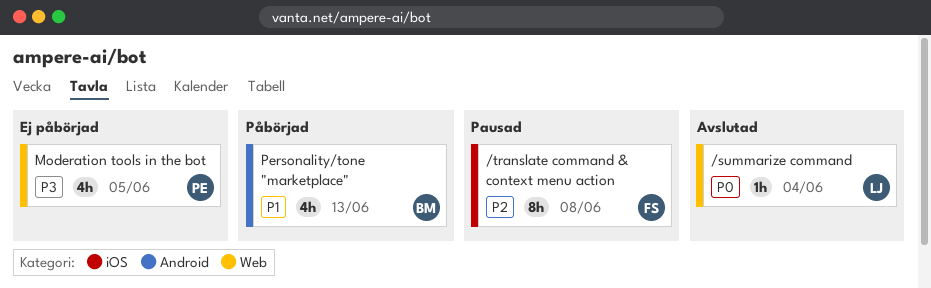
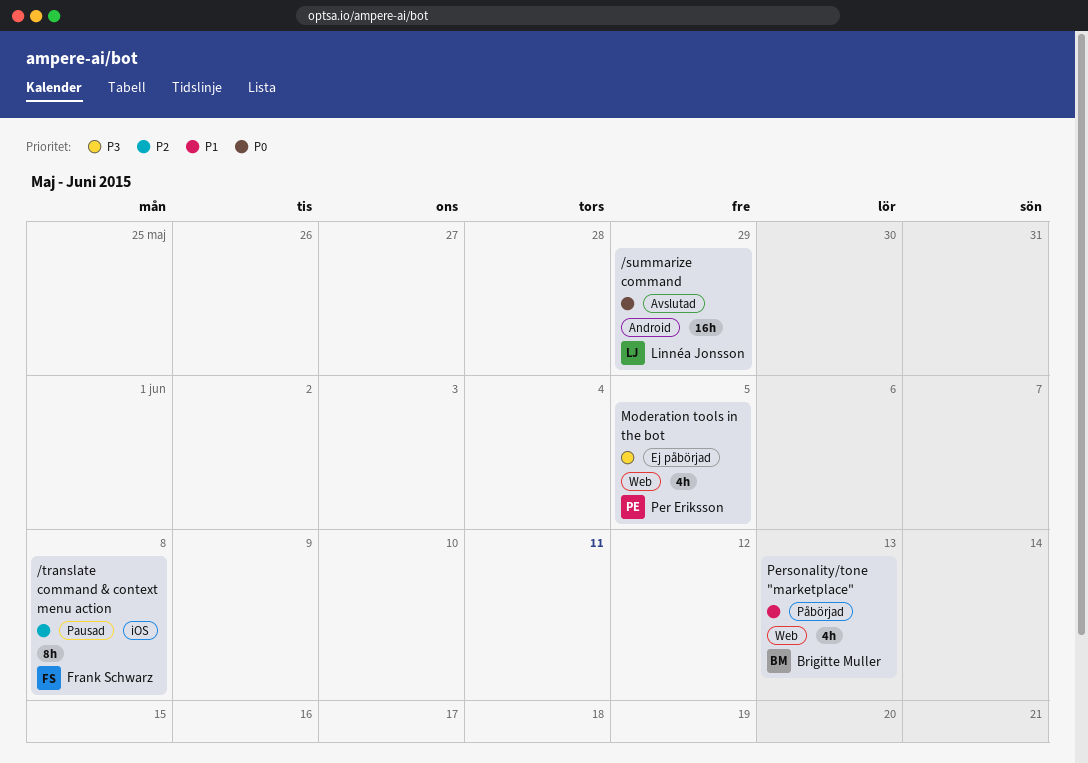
/summarize command, label: Web -> Android
/summarize command, estimate: 1h -> 16h
/summarize command, due: Jun 4 -> May 29
Personality/tone "marketplace", label: Android -> Web

